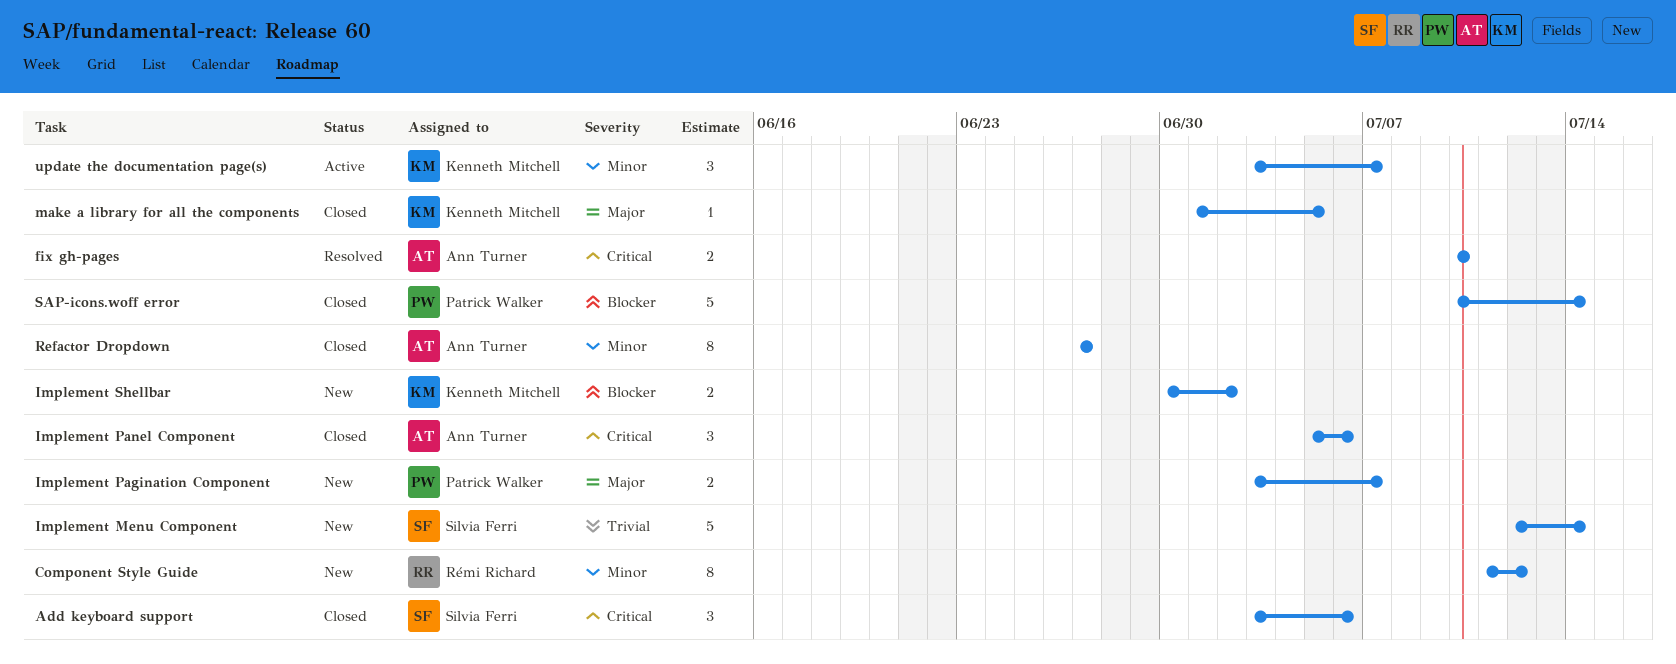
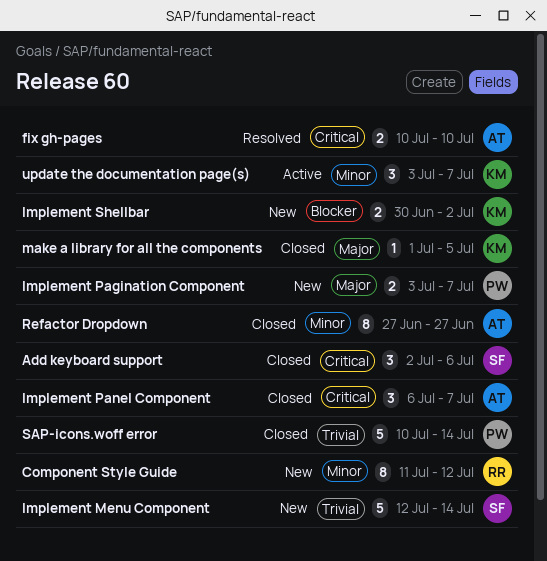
Add keyboard support, start: Jul 3 -> Jul 2
Implement Panel Component, start: Jul 5 -> Jul 6
Implement Panel Component, due: Jul 6 -> Jul 7
SAP-icons.woff error, priority: Blocker -> Trivial

